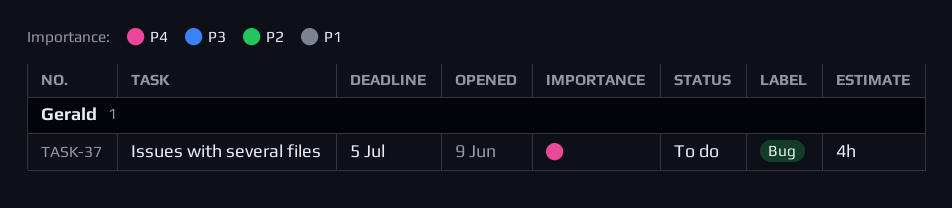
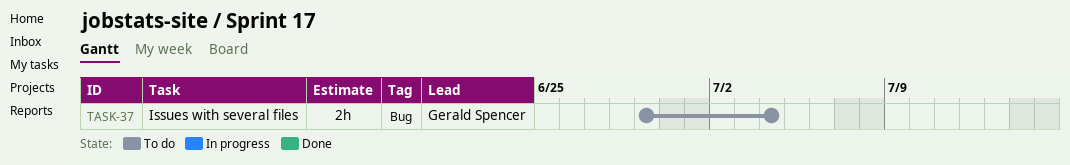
TASK-37, estimate: 4h -> 2h
TASK-37, due: Jul 5 -> Jul 4

